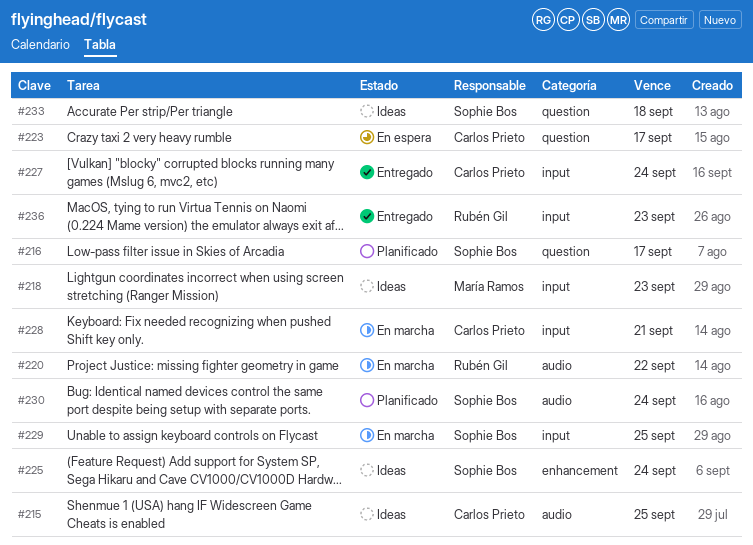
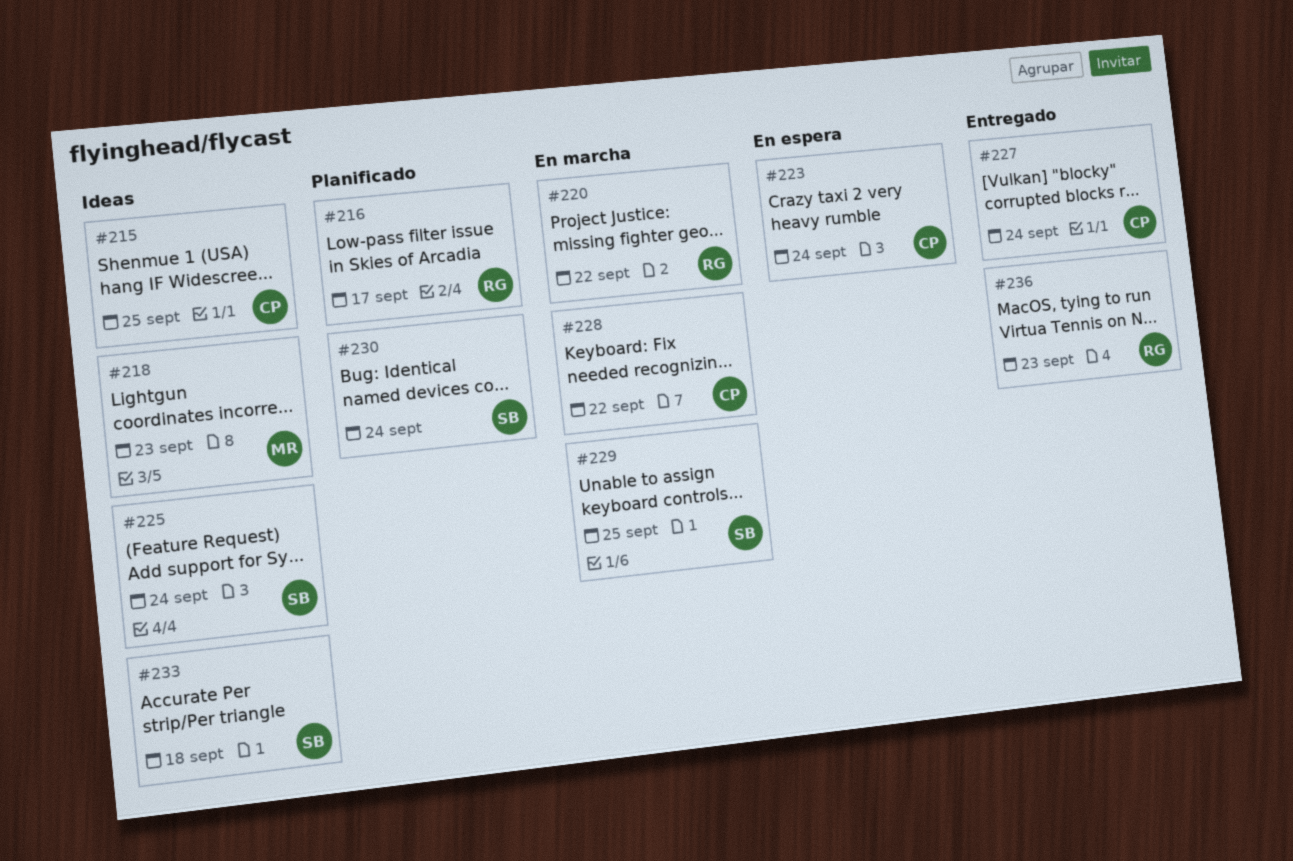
#216, owner: Sophie Bos -> Rubén Gil
#223, due: Sep 17 -> Sep 24
#228, due: Sep 21 -> Sep 22

